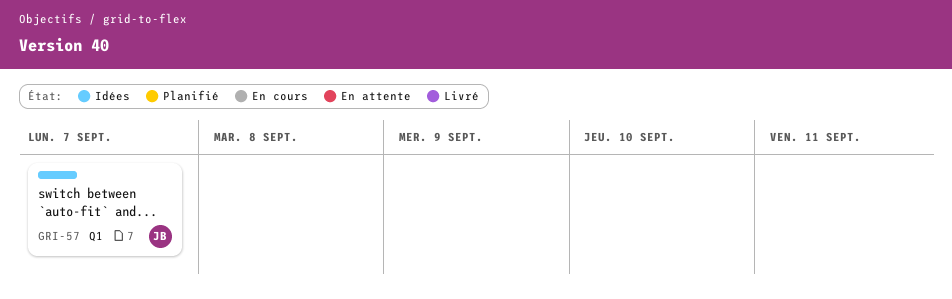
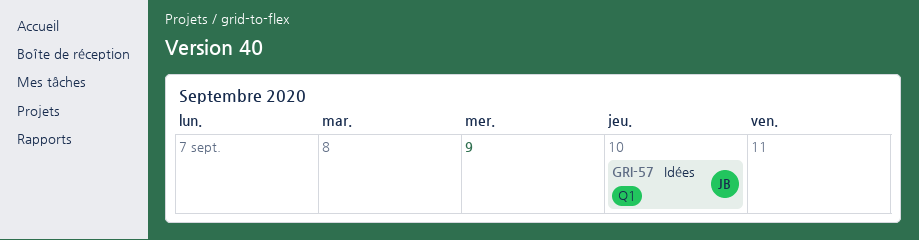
GRI-57, due: Sep 7 -> Sep 10

